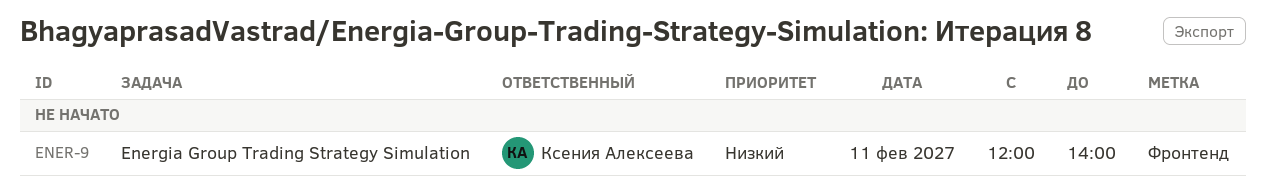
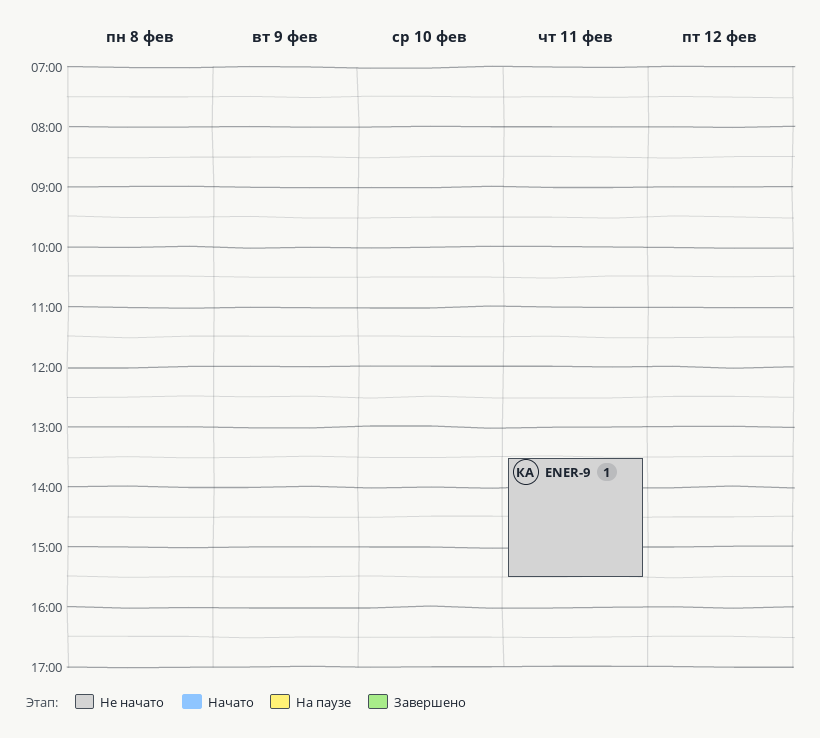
ENER-9, begins: 12:00 -> 13:30
ENER-9, ends: 14:00 -> 15:30

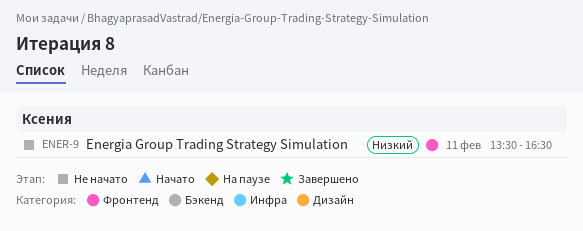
ENER-9, ends: 15:30 -> 16:30

